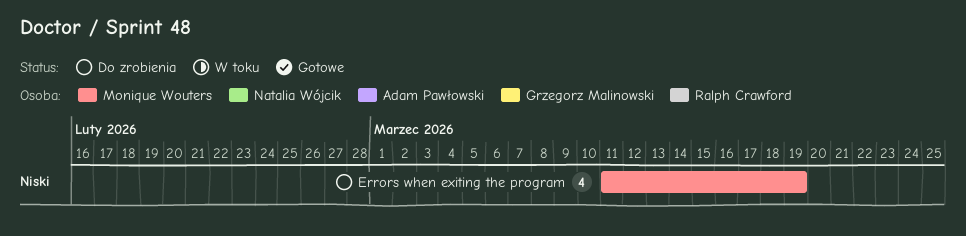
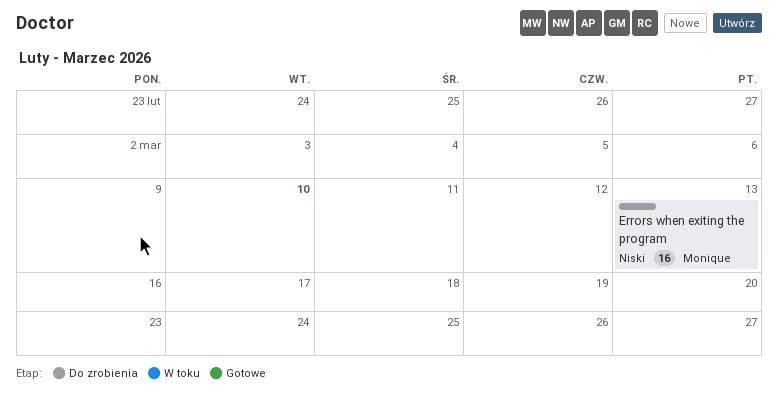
Errors when exiting the program, estimate: 4 -> 16
Errors when exiting the program, due: Mar 19 -> Mar 13

